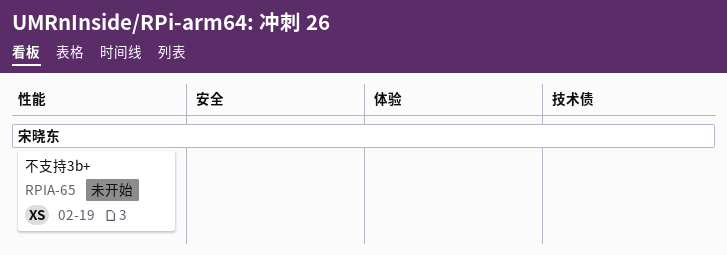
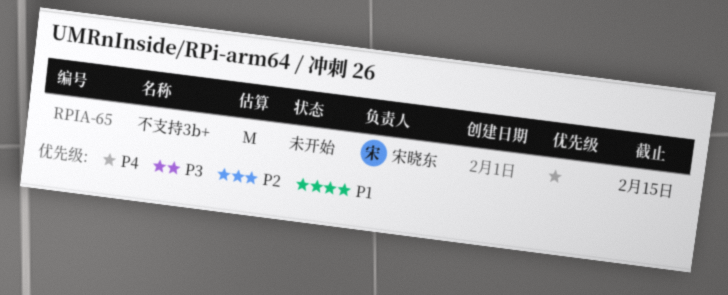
RPIA-65, estimate: XS -> M
RPIA-65, due: Feb 19 -> Feb 15

